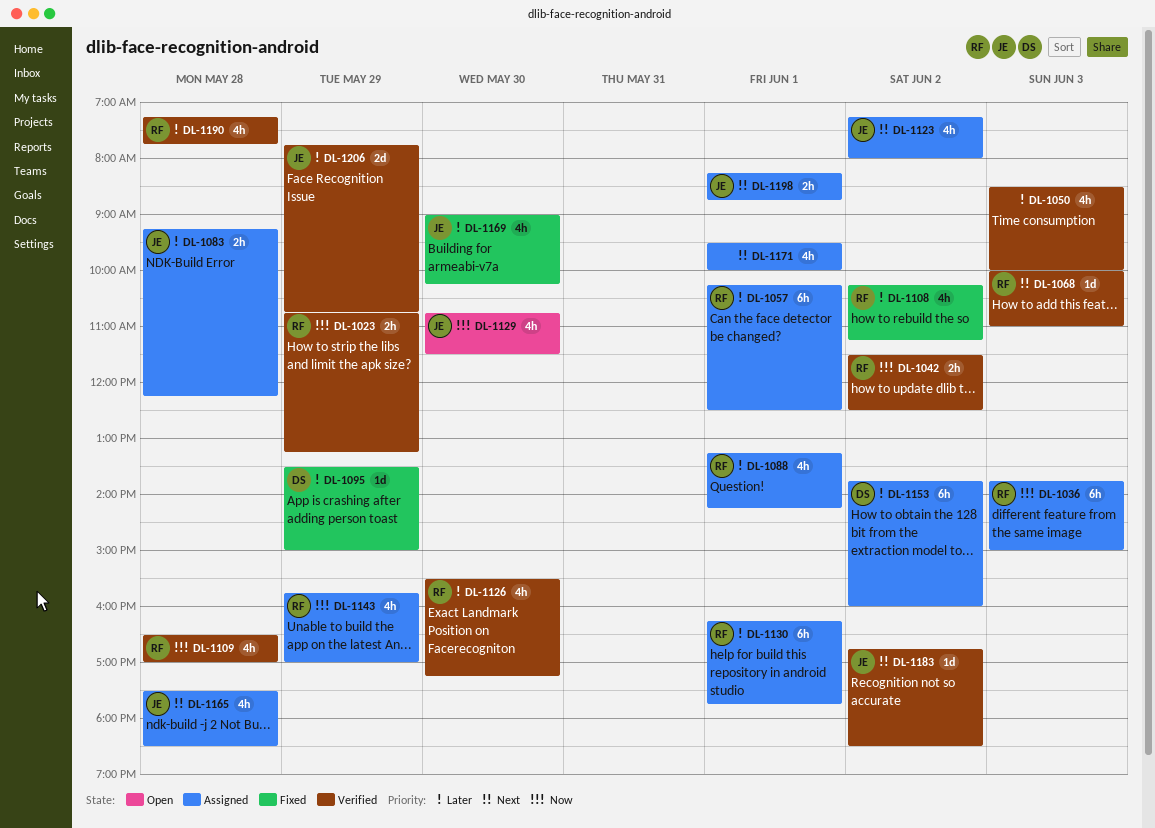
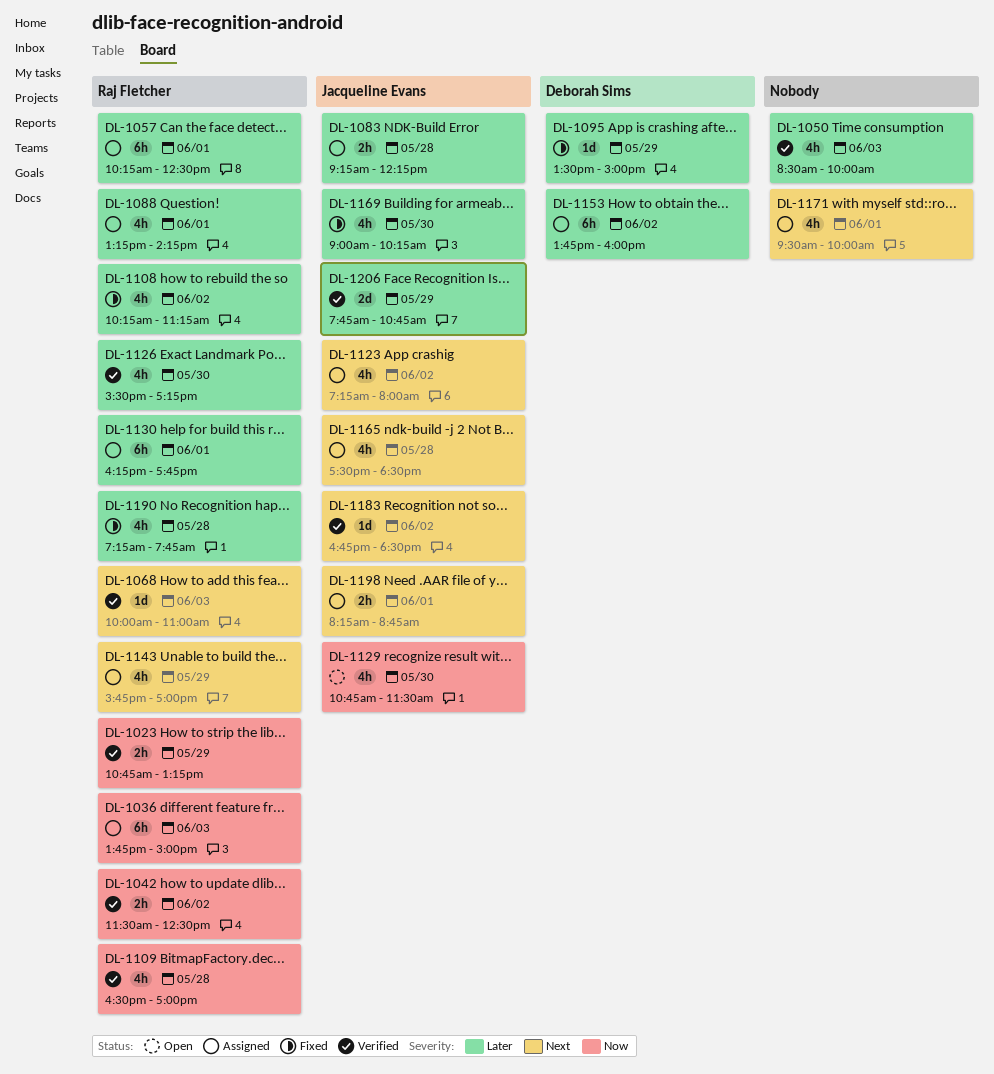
DL-1143, priority: Now -> Next
DL-1190, status: Verified -> Fixed

